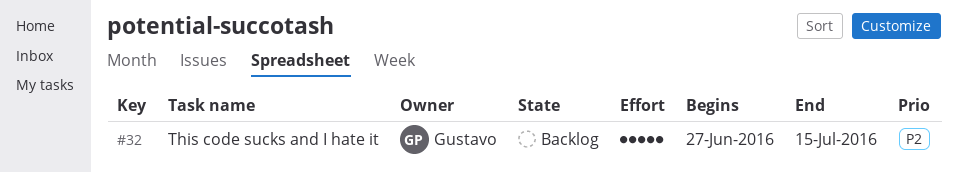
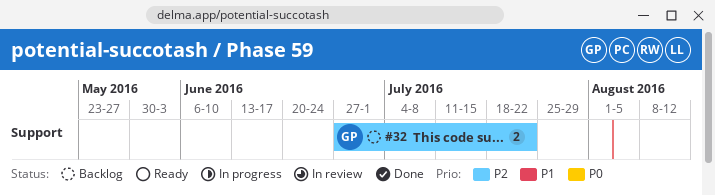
#32, estimate: 5 -> 2
#32, due: Jul 15 -> Jul 22

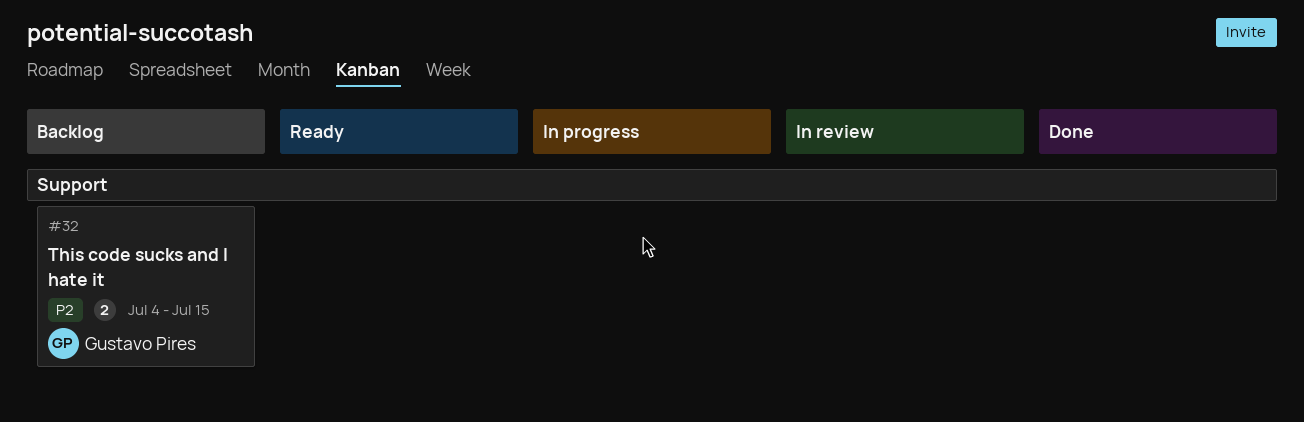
#32, start: Jun 27 -> Jul 4
#32, due: Jul 22 -> Jul 15

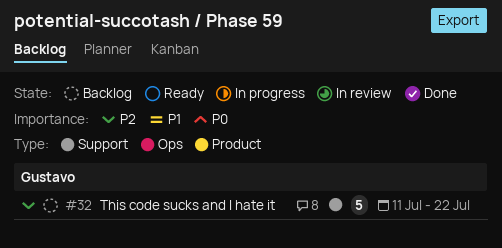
#32, estimate: 2 -> 5
#32, start: Jul 4 -> Jul 11
#32, due: Jul 15 -> Jul 22

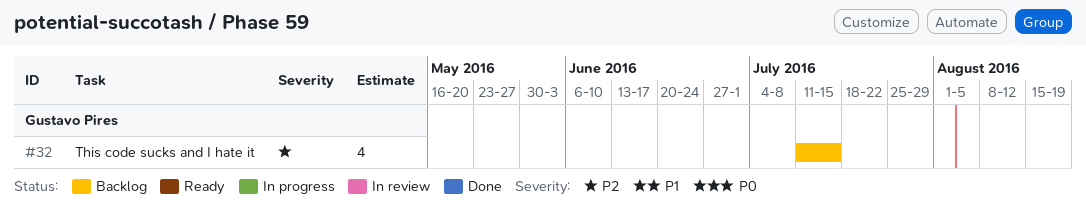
#32, estimate: 5 -> 4
#32, due: Jul 22 -> Jul 15

